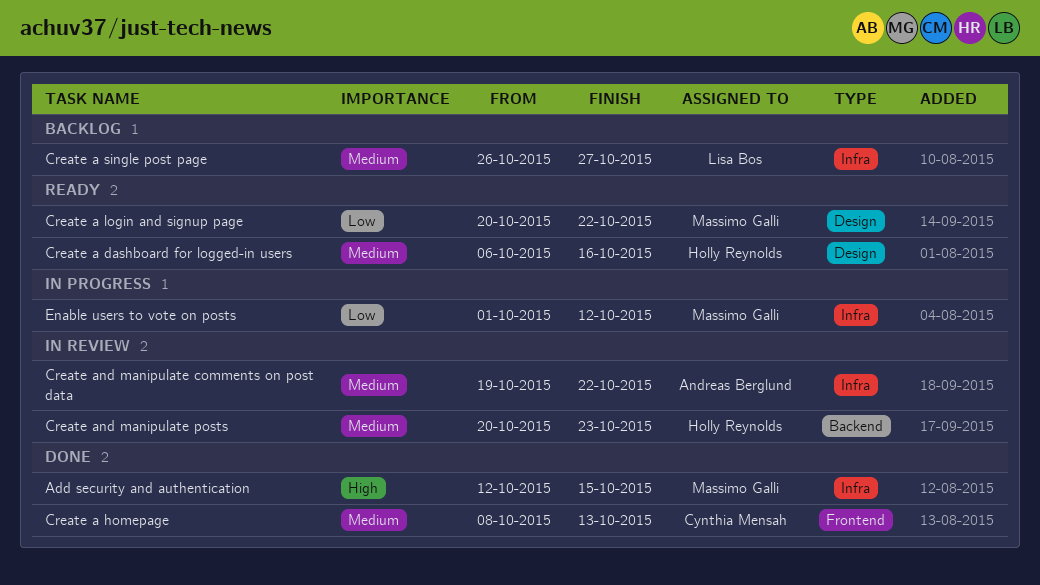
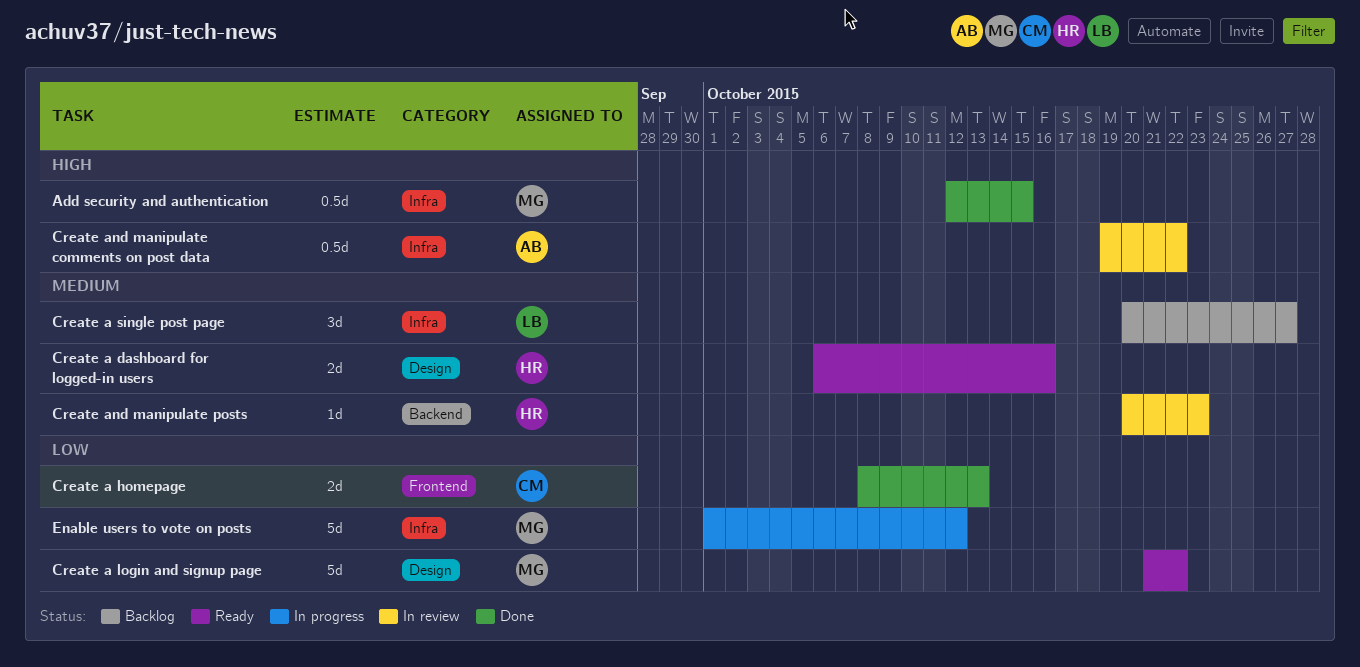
Create a homepage, priority: Medium -> Low
Create a login and signup page, start: Oct 20 -> Oct 21
Create a single post page, start: Oct 26 -> Oct 20
Create and manipulate comments on post data, priority: Medium -> High

